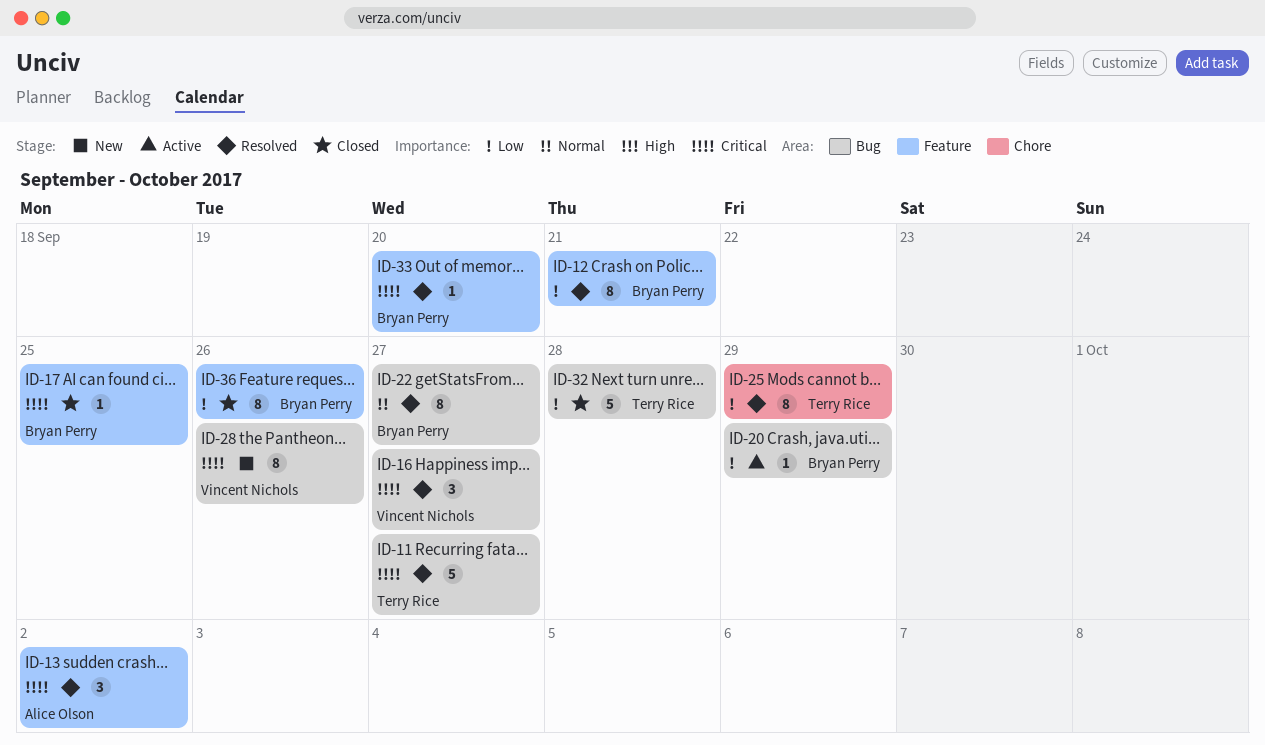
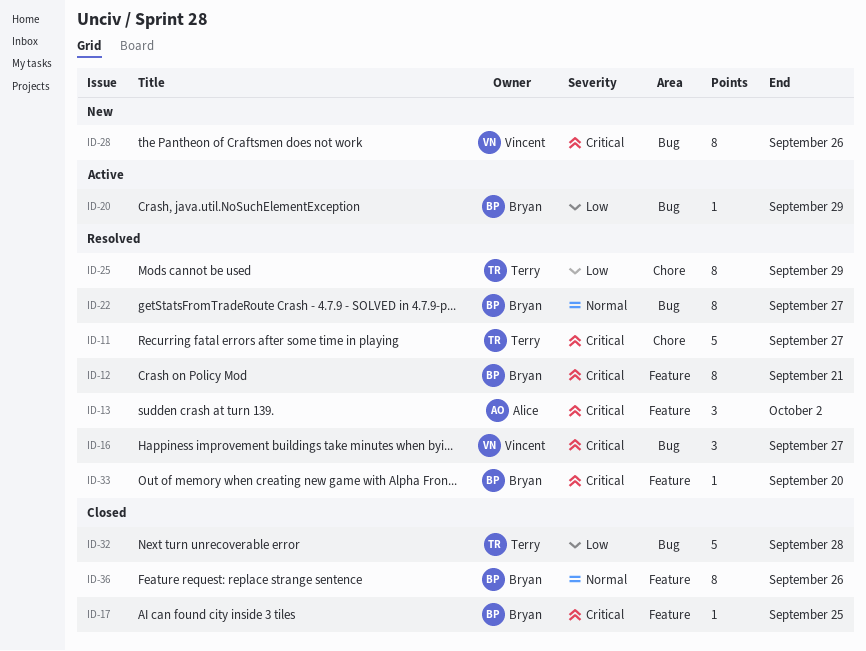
ID-11, label: Bug -> Chore
ID-12, priority: Low -> Critical
ID-36, priority: Low -> Normal

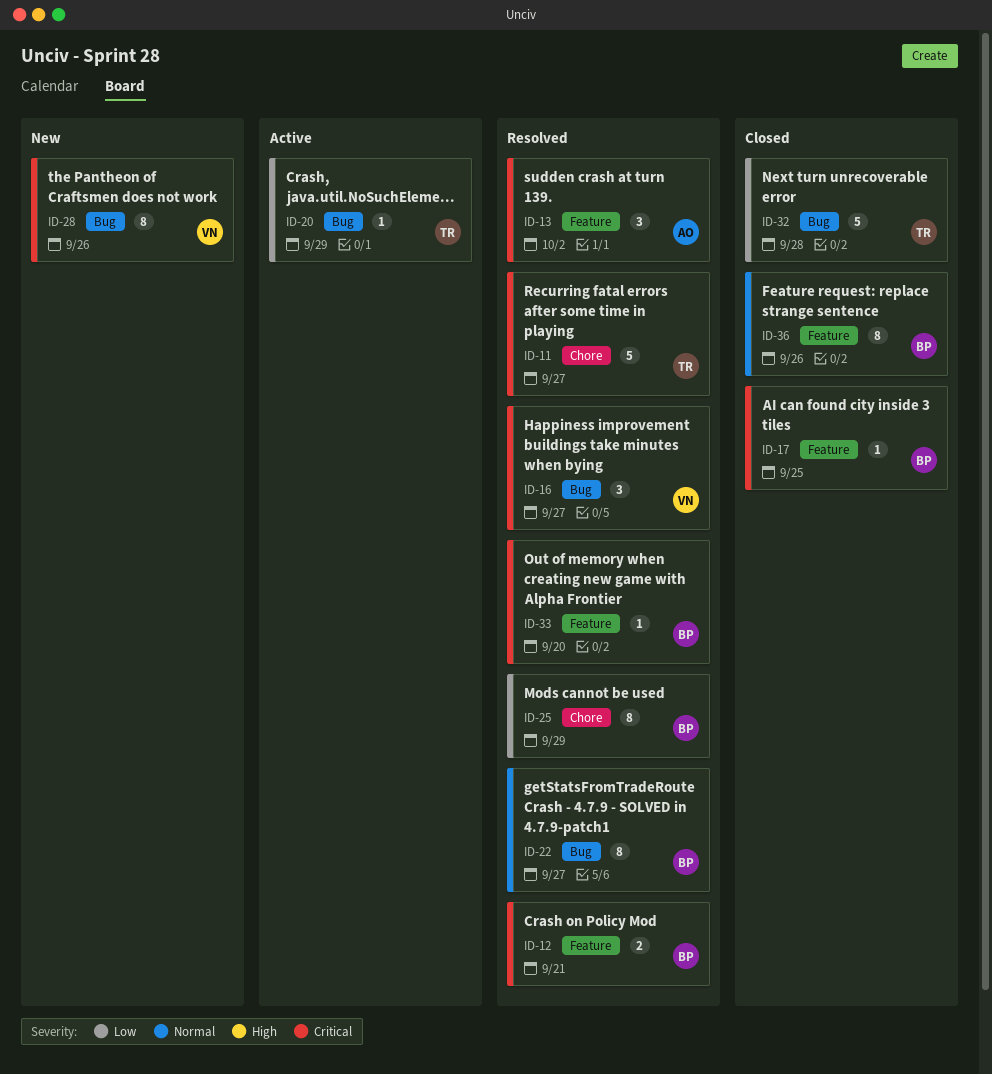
ID-12, estimate: 8 -> 2
ID-20, owner: Bryan -> Terry
ID-25, owner: Terry -> Bryan

